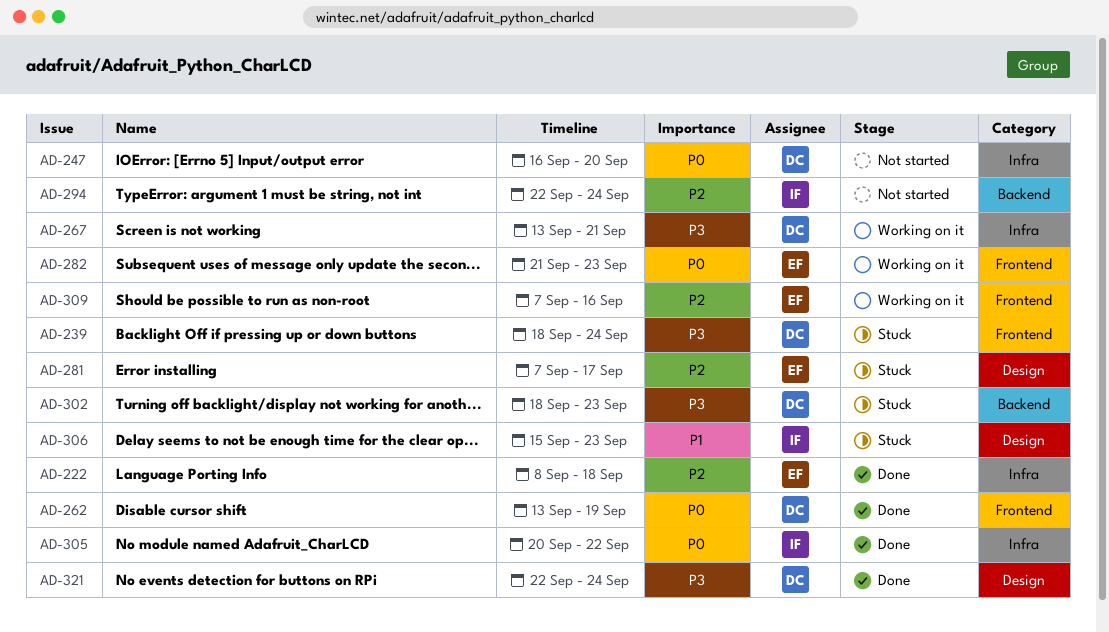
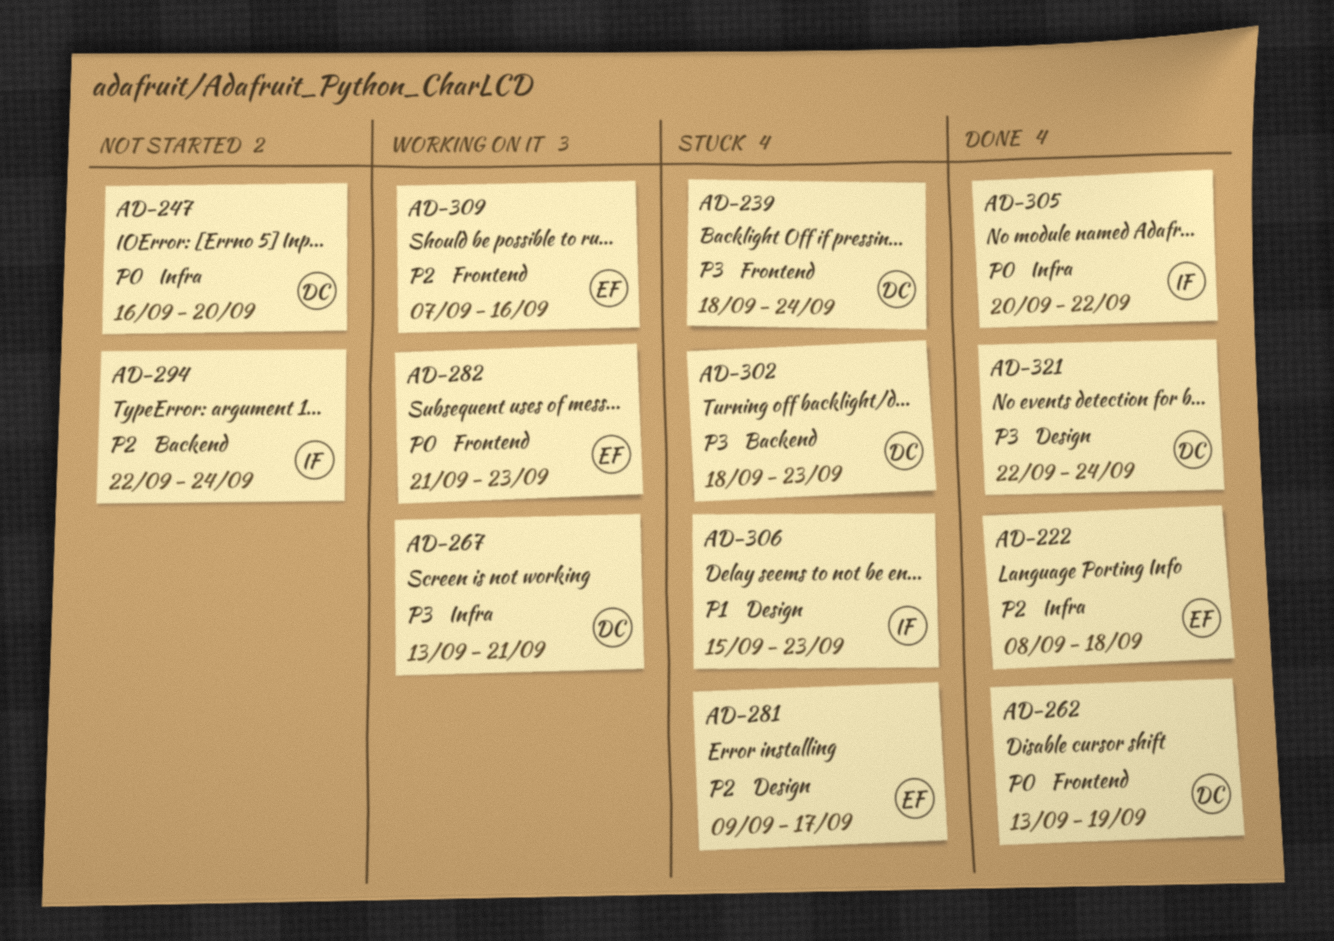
AD-281, start: Sep 7 -> Sep 9

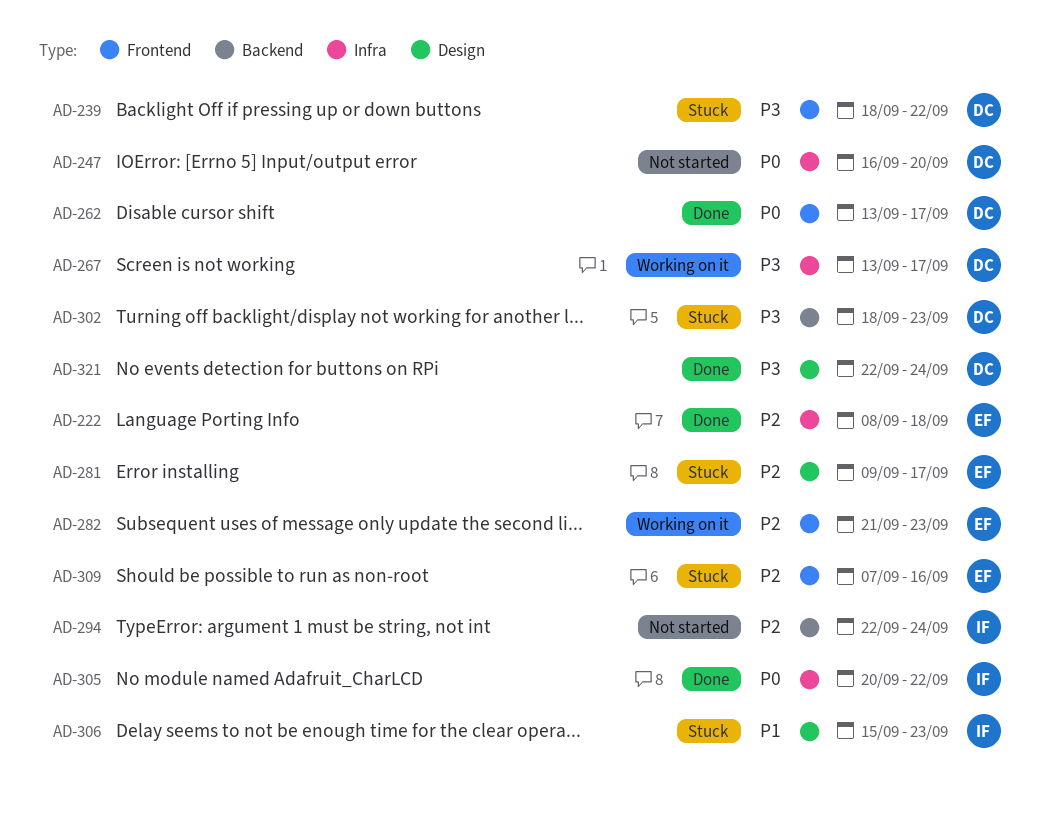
AD-239, due: Sep 24 -> Sep 22
AD-262, due: Sep 19 -> Sep 17
AD-267, due: Sep 21 -> Sep 17
AD-282, priority: P0 -> P2
AD-309, status: Working on it -> Stuck

